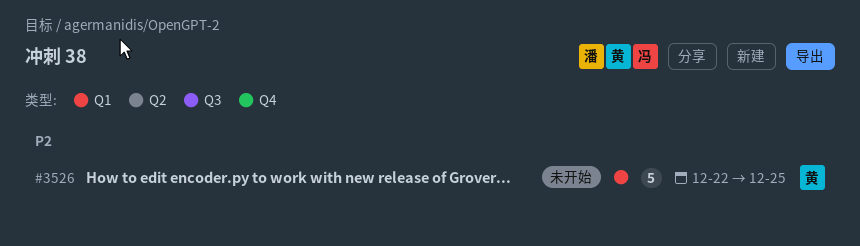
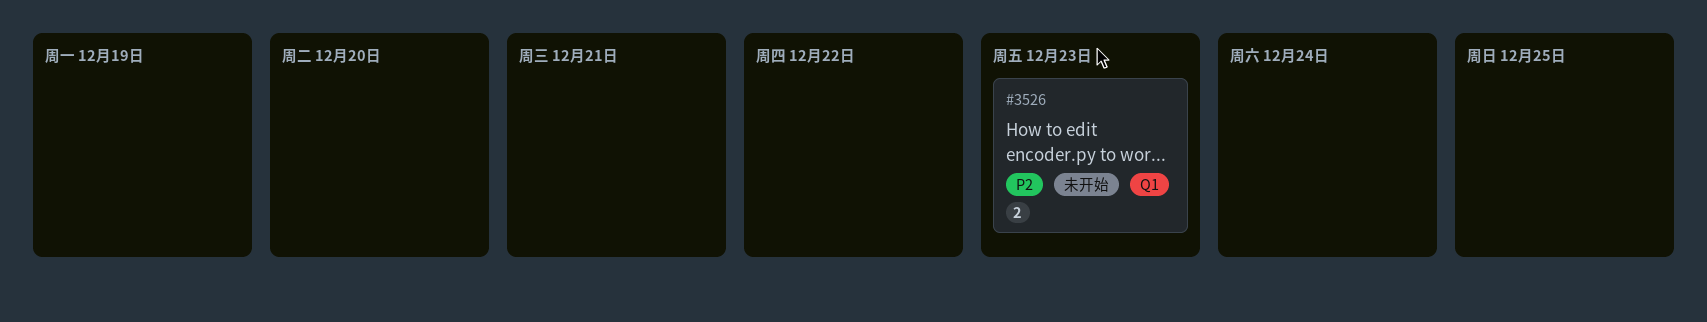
#3526, estimate: 5 -> 2
#3526, due: Dec 25 -> Dec 23

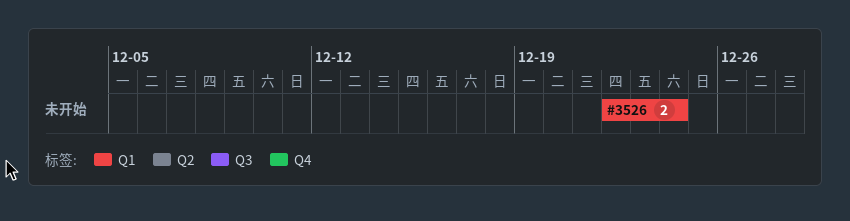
#3526, due: Dec 23 -> Dec 24

